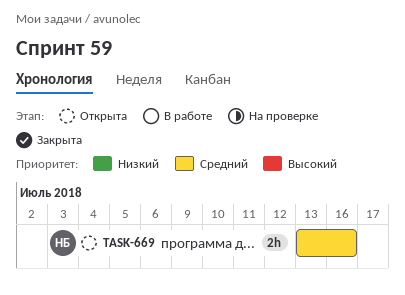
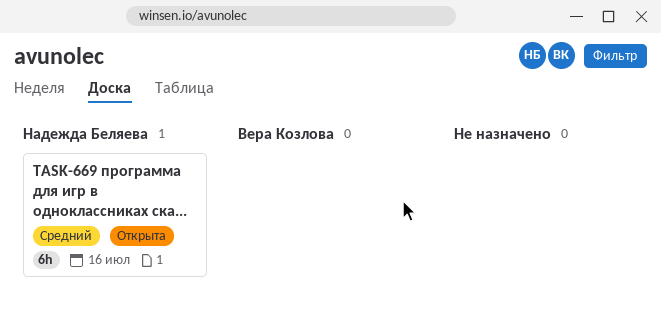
TASK-669, estimate: 2h -> 6h

